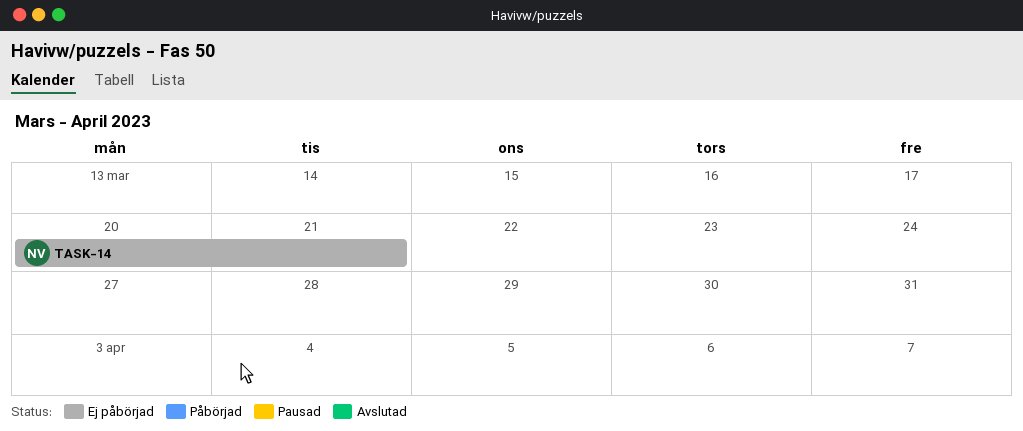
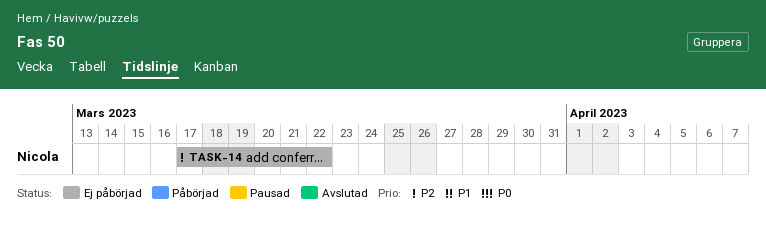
TASK-14, start: Mar 20 -> Mar 17
TASK-14, due: Mar 21 -> Mar 22

